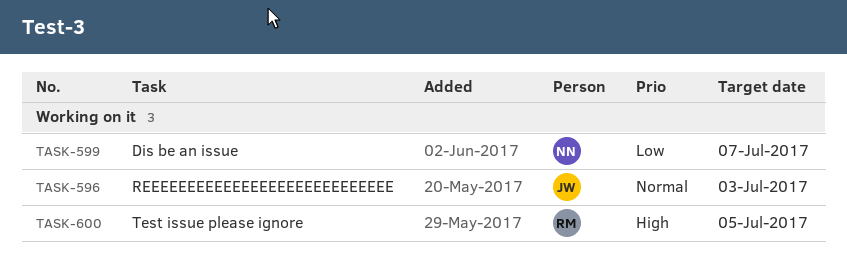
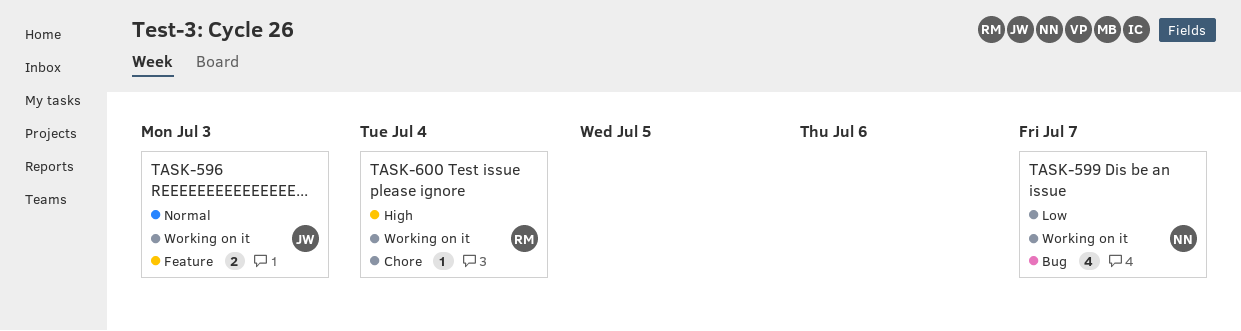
TASK-600, due: Jul 5 -> Jul 4

